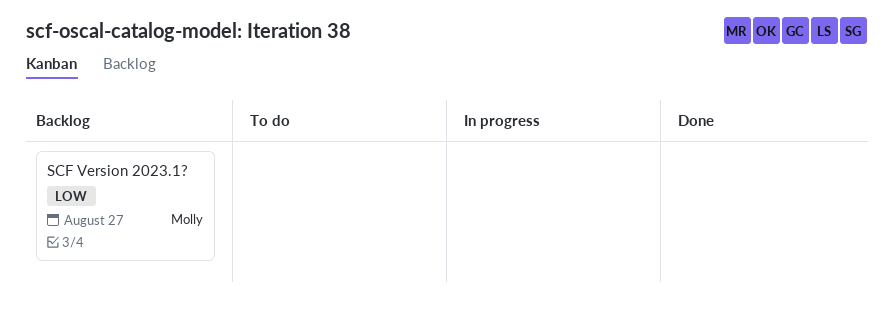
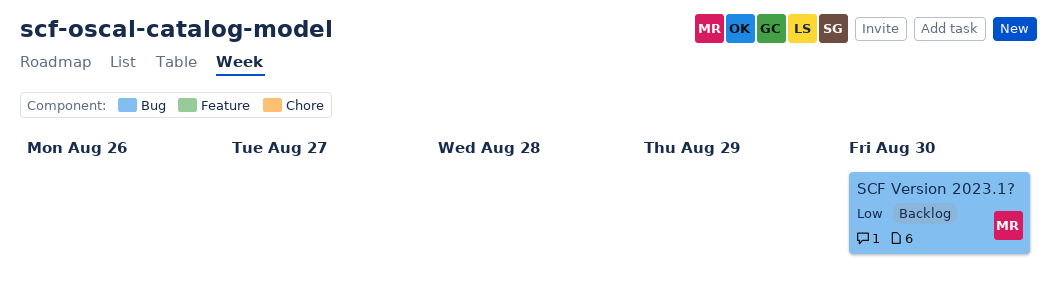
SCF Version 2023.1?, due: Aug 27 -> Aug 30

